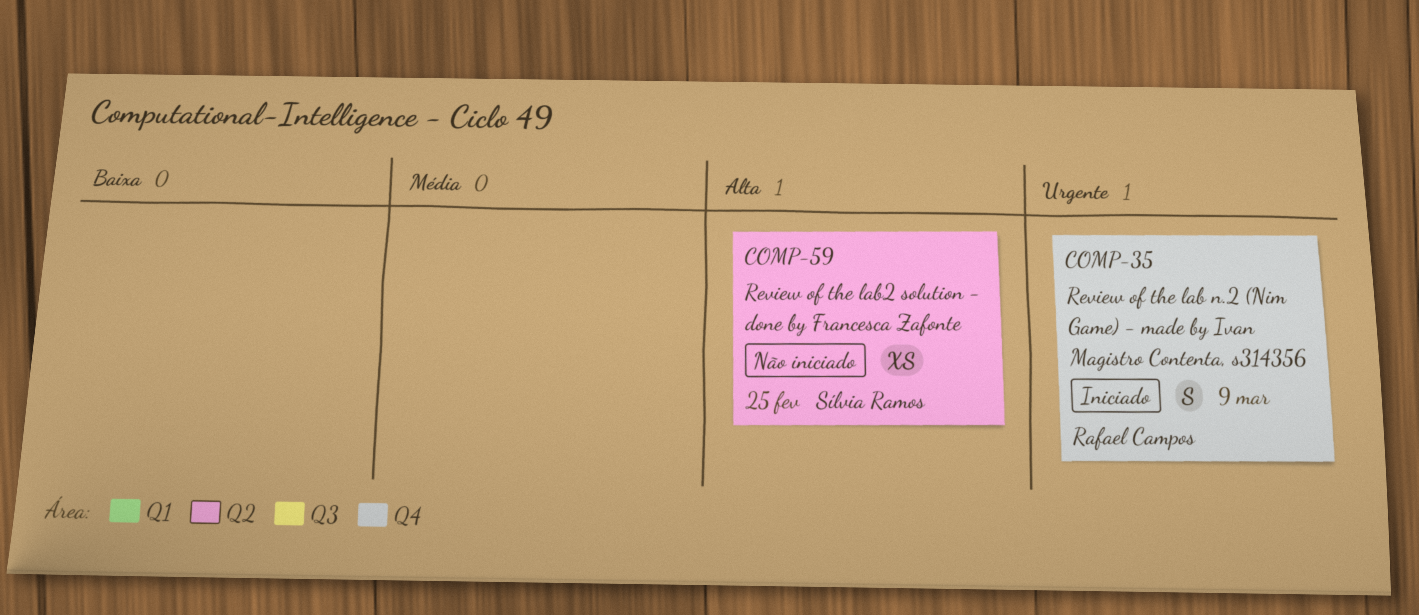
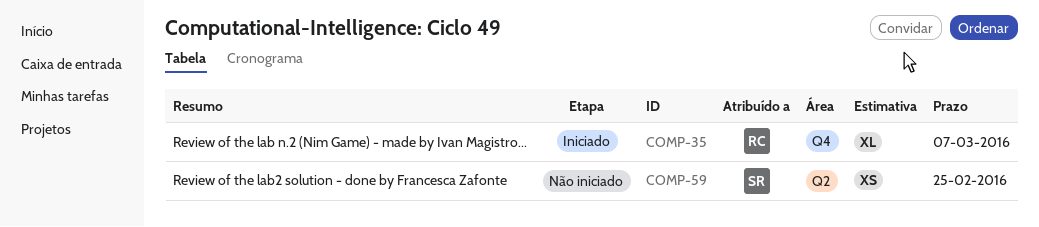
COMP-35, estimate: S -> XL
COMP-35, due: Mar 9 -> Mar 7

